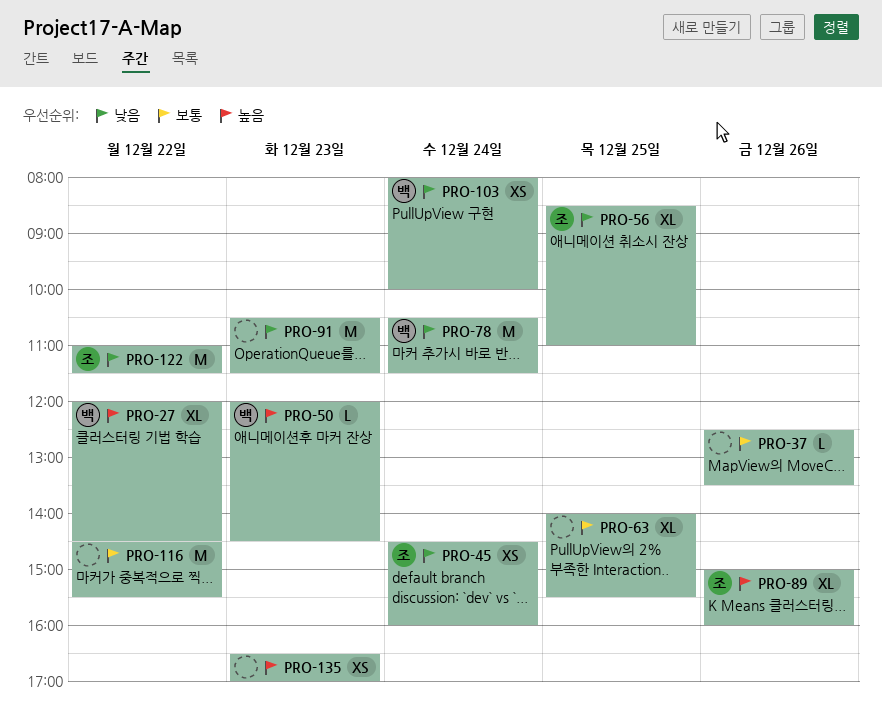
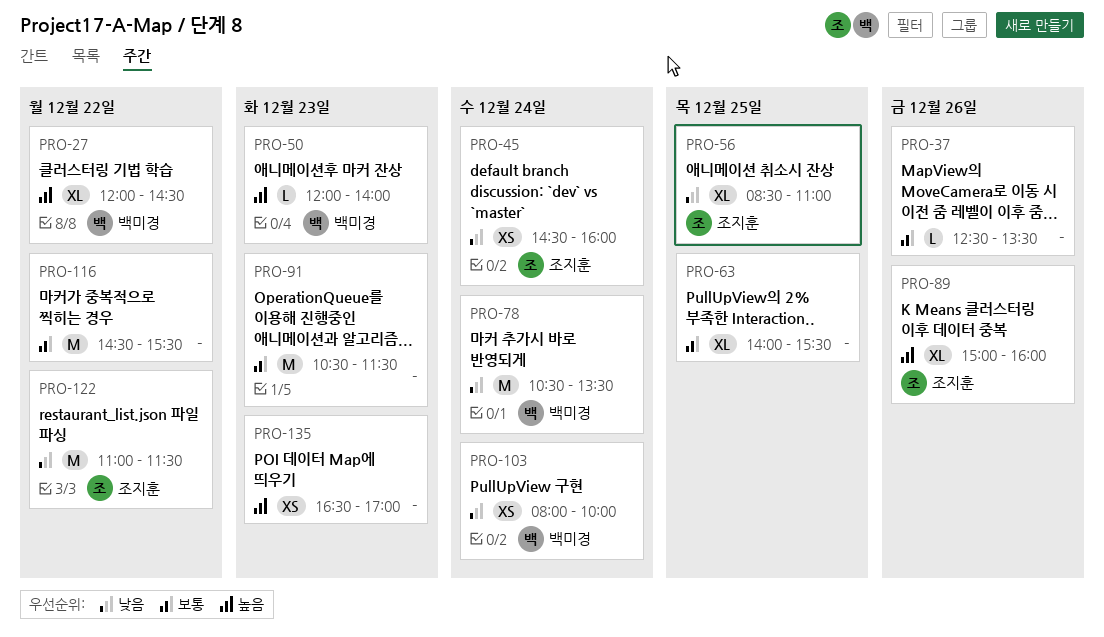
PRO-50, ends: 14:30 -> 14:00
PRO-78, ends: 11:30 -> 13:30
PRO-91, priority: 낮음 -> 보통

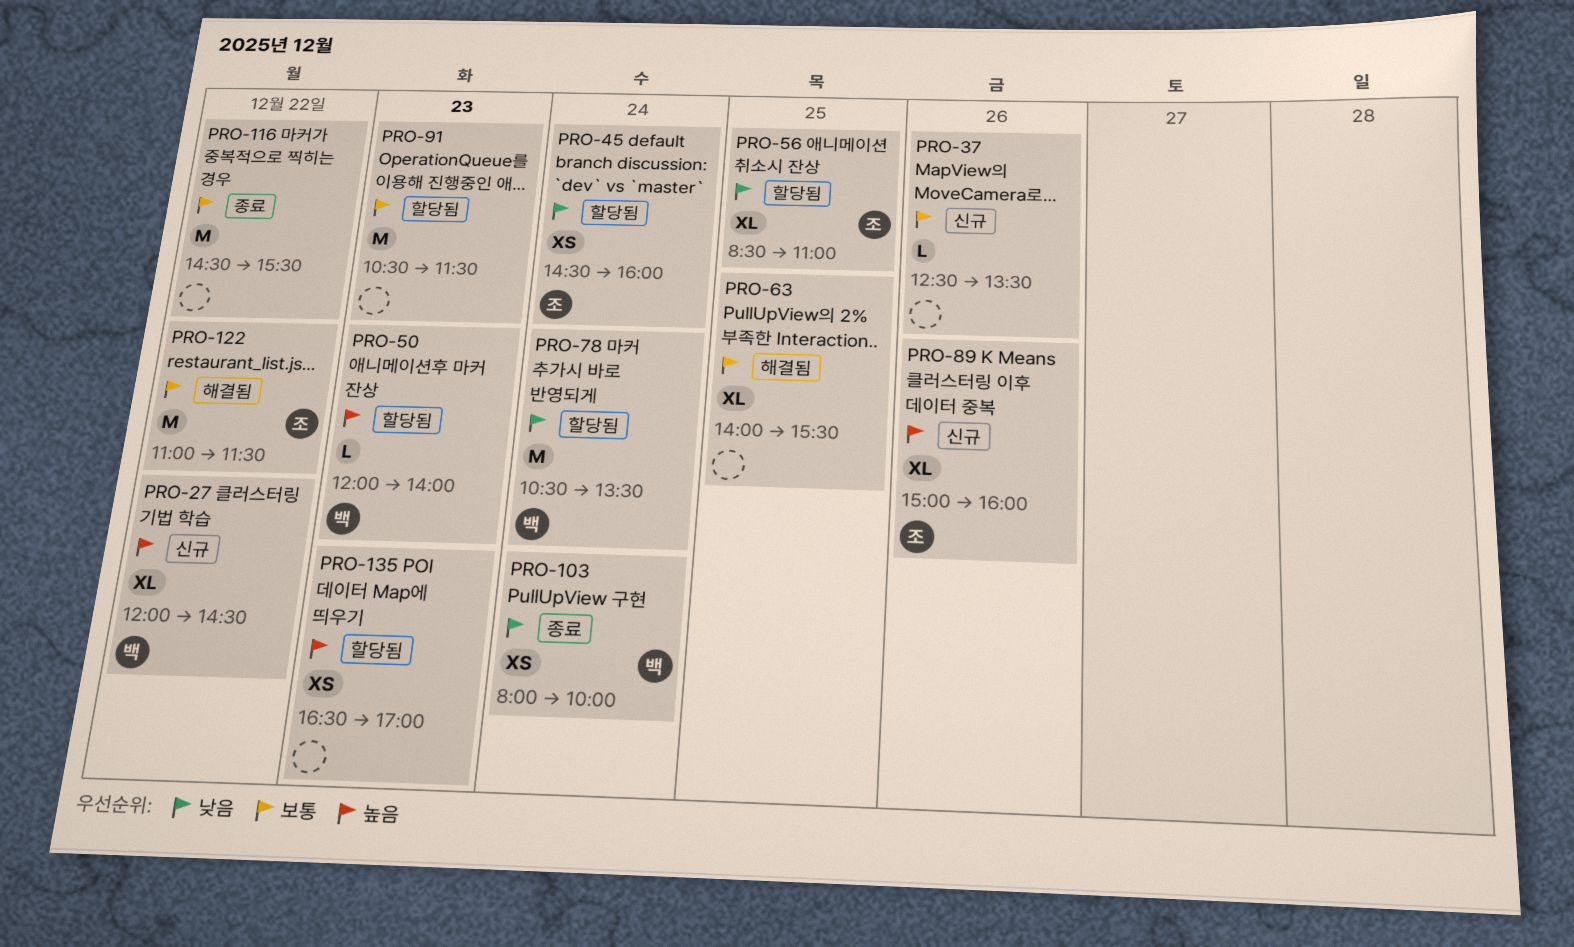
PRO-122, priority: 낮음 -> 보통

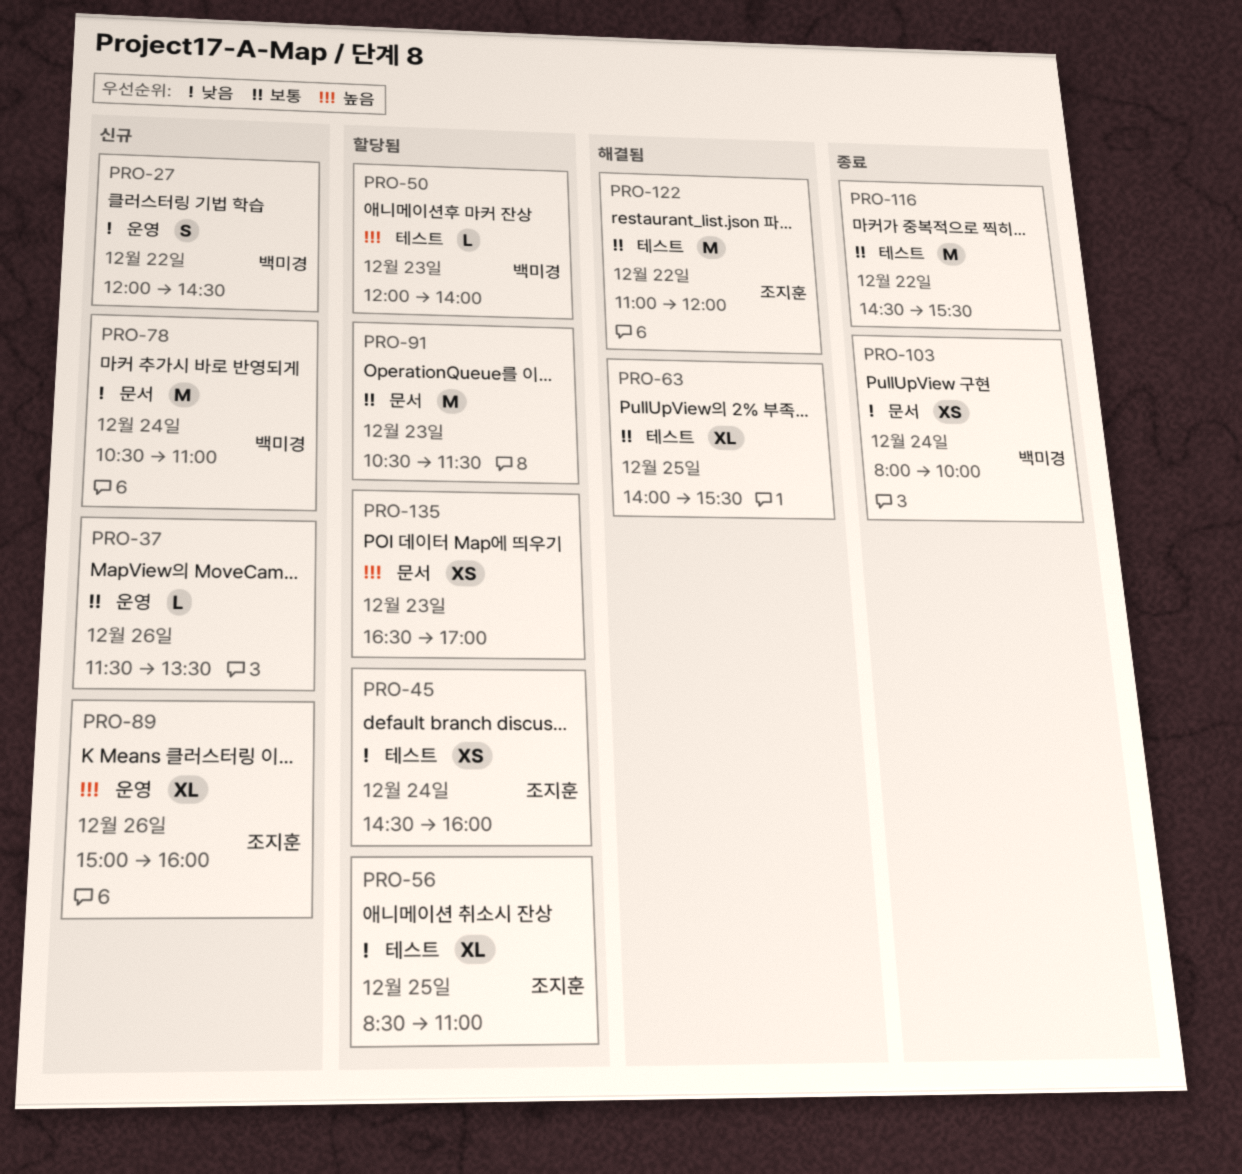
PRO-27, priority: 높음 -> 낮음
PRO-27, estimate: XL -> S
PRO-37, begins: 12:30 -> 11:30
PRO-78, status: 할당됨 -> 신규
PRO-78, ends: 13:30 -> 11:00
PRO-122, ends: 11:30 -> 12:00

